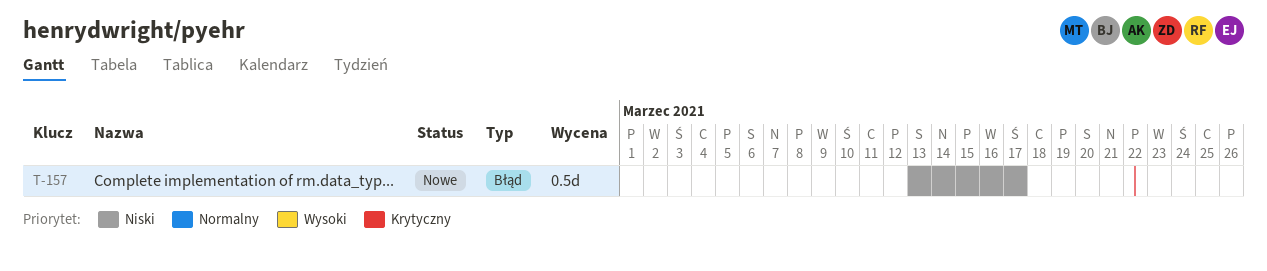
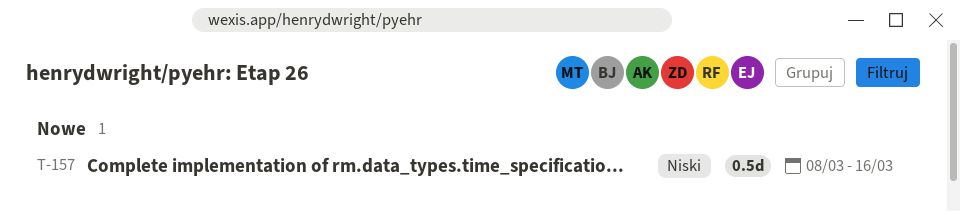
T-157, start: Mar 13 -> Mar 8
T-157, due: Mar 17 -> Mar 16

